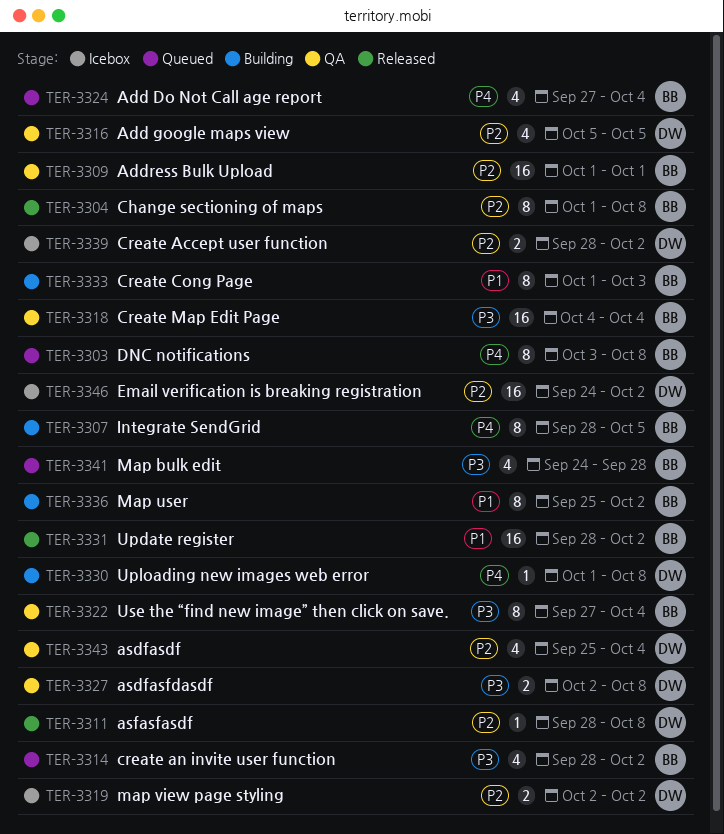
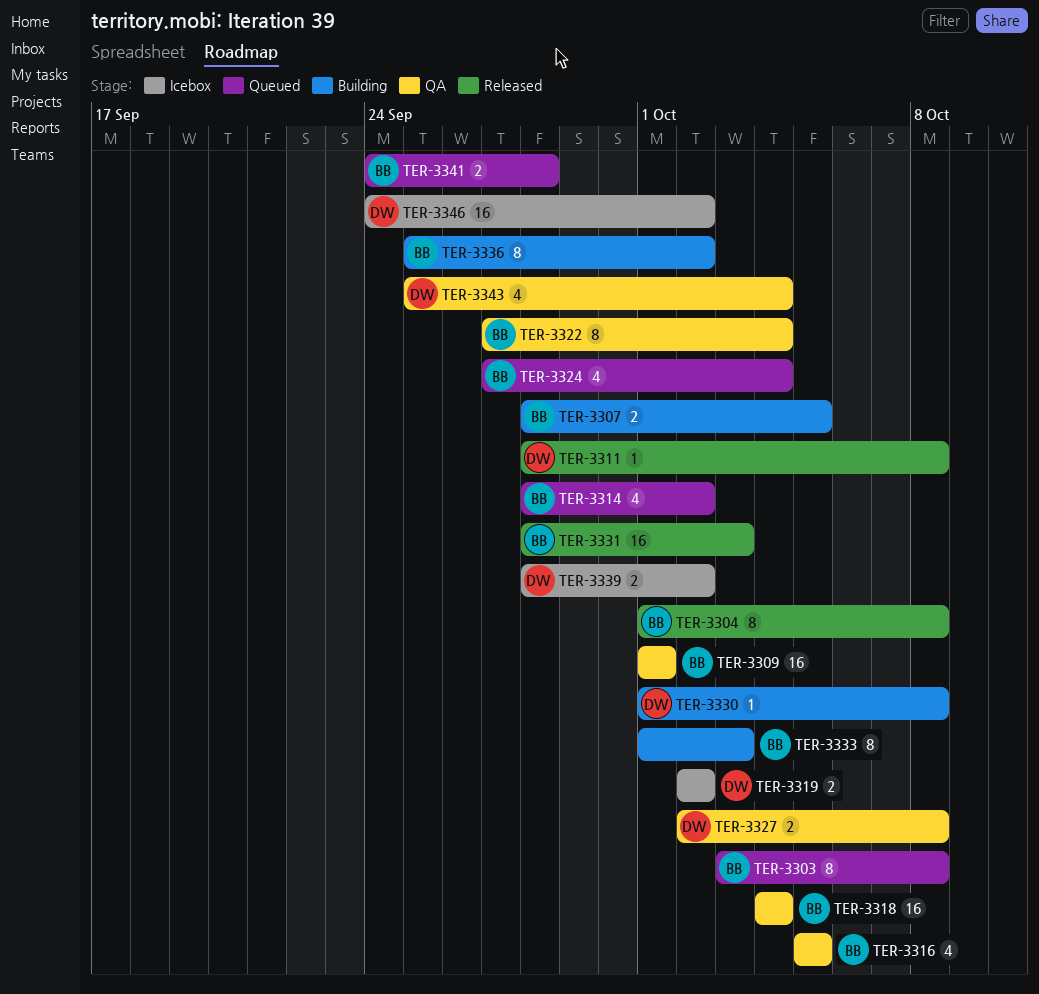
TER-3307, estimate: 8 -> 2
TER-3316, owner: DW -> BB
TER-3331, due: Oct 2 -> Oct 3
TER-3341, estimate: 4 -> 2

